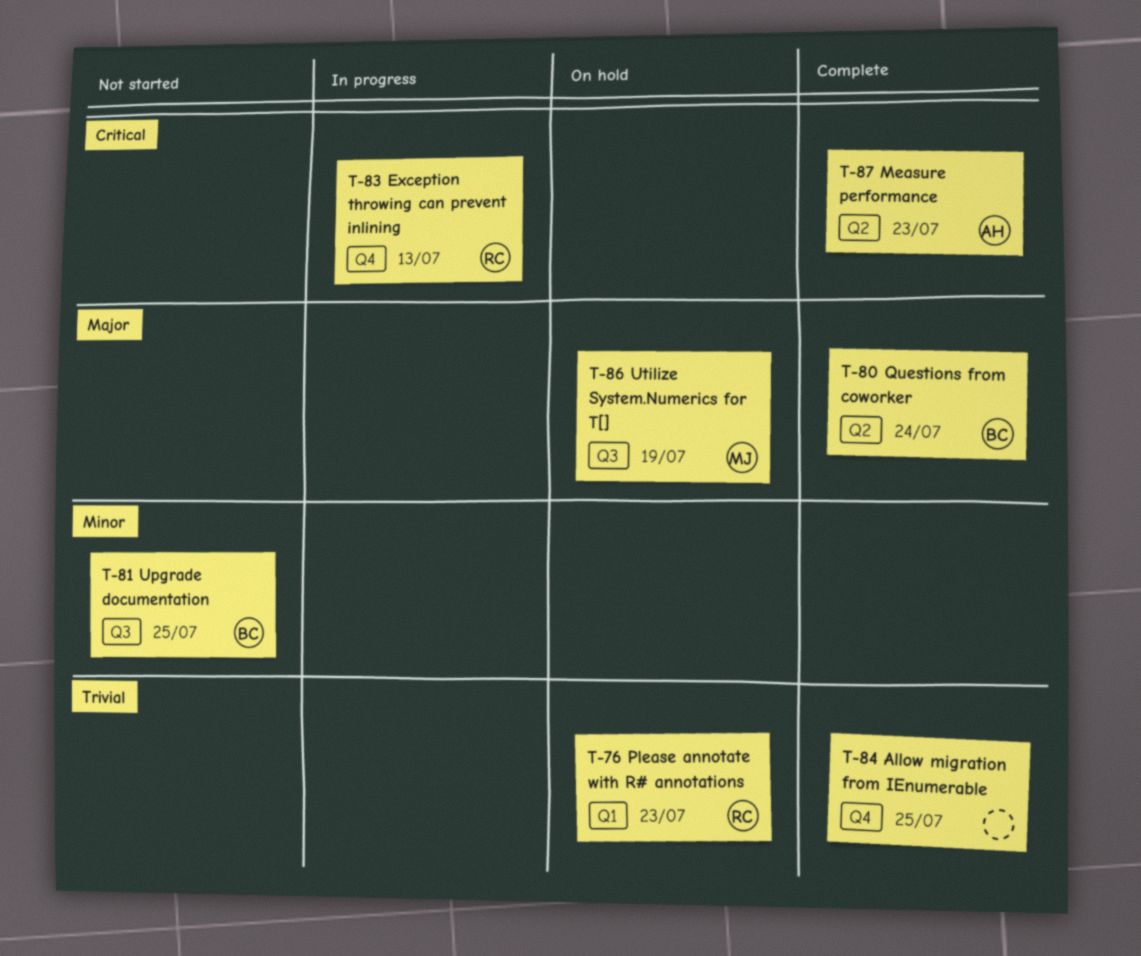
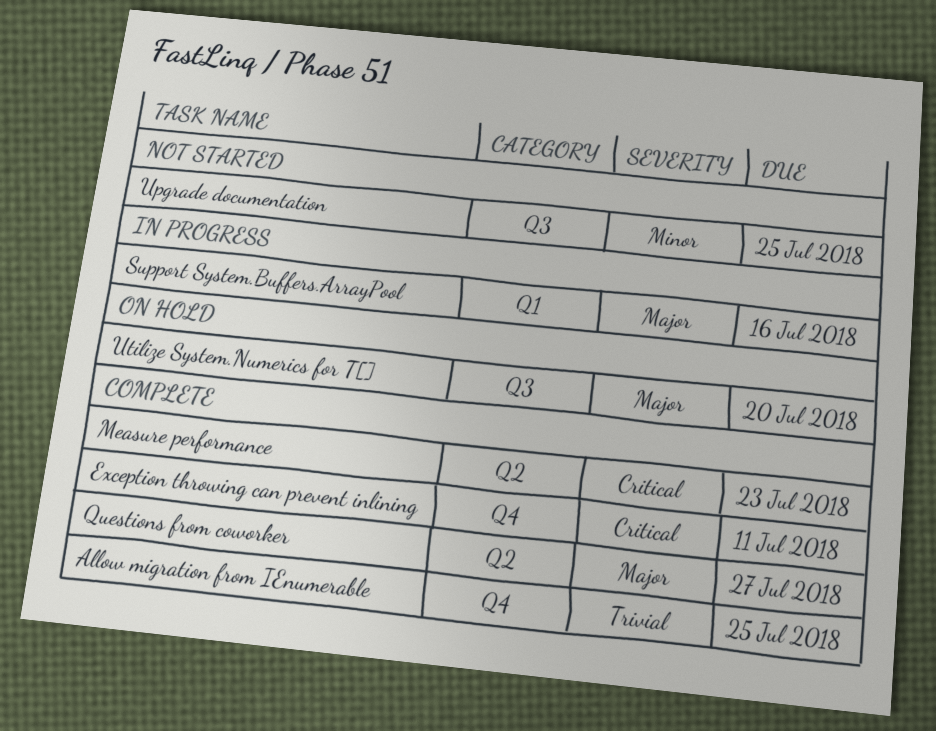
Exception throwing can prevent inlining, status: In progress -> Complete
Exception throwing can prevent inlining, due: Jul 13 -> Jul 11
Please annotate with R# annotations: present -> none
Questions from coworker, due: Jul 24 -> Jul 27
Support System.Buffers.ArrayPool: none -> present
Utilize System.Numerics for T[], due: Jul 19 -> Jul 20

